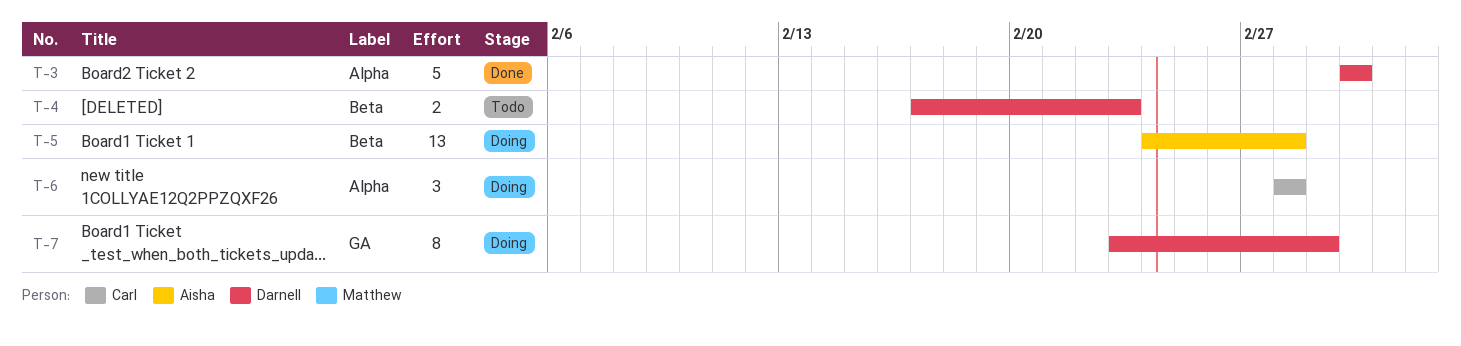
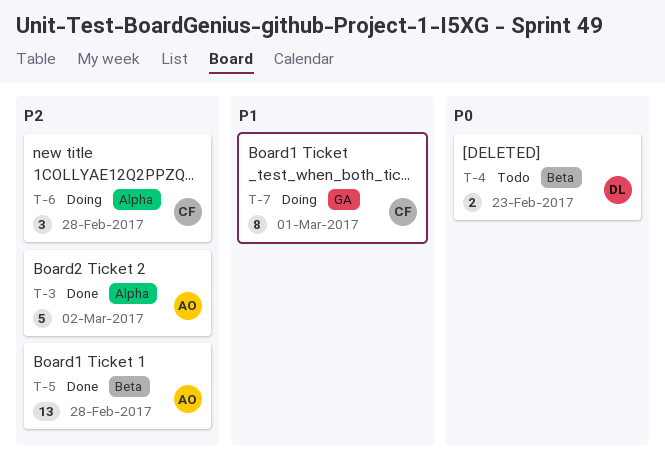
T-3, owner: Darnell -> Aisha
T-5, status: Doing -> Done
T-7, owner: Darnell -> Carl

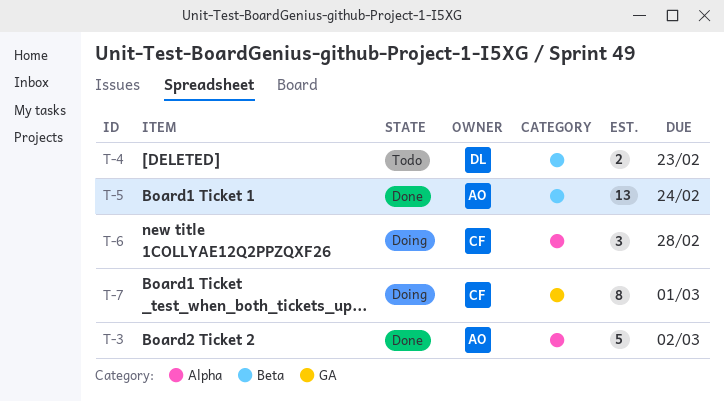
T-5, due: Feb 28 -> Feb 24

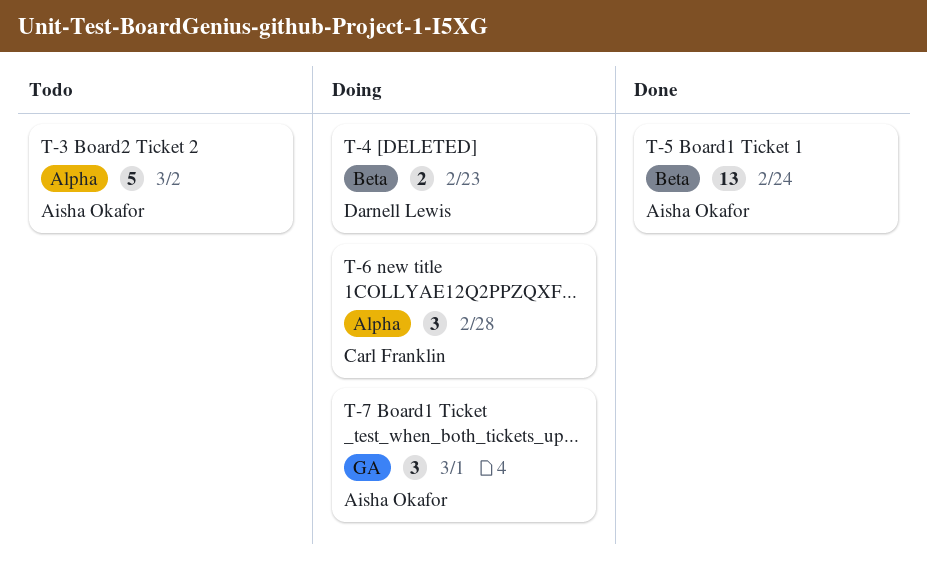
T-3, status: Done -> Todo
T-4, status: Todo -> Doing
T-7, owner: Carl Franklin -> Aisha Okafor
T-7, estimate: 8 -> 3

